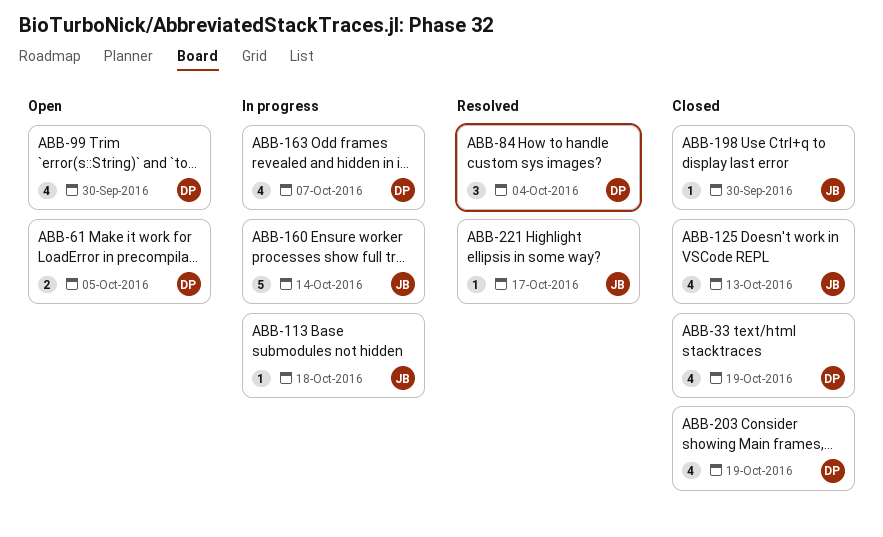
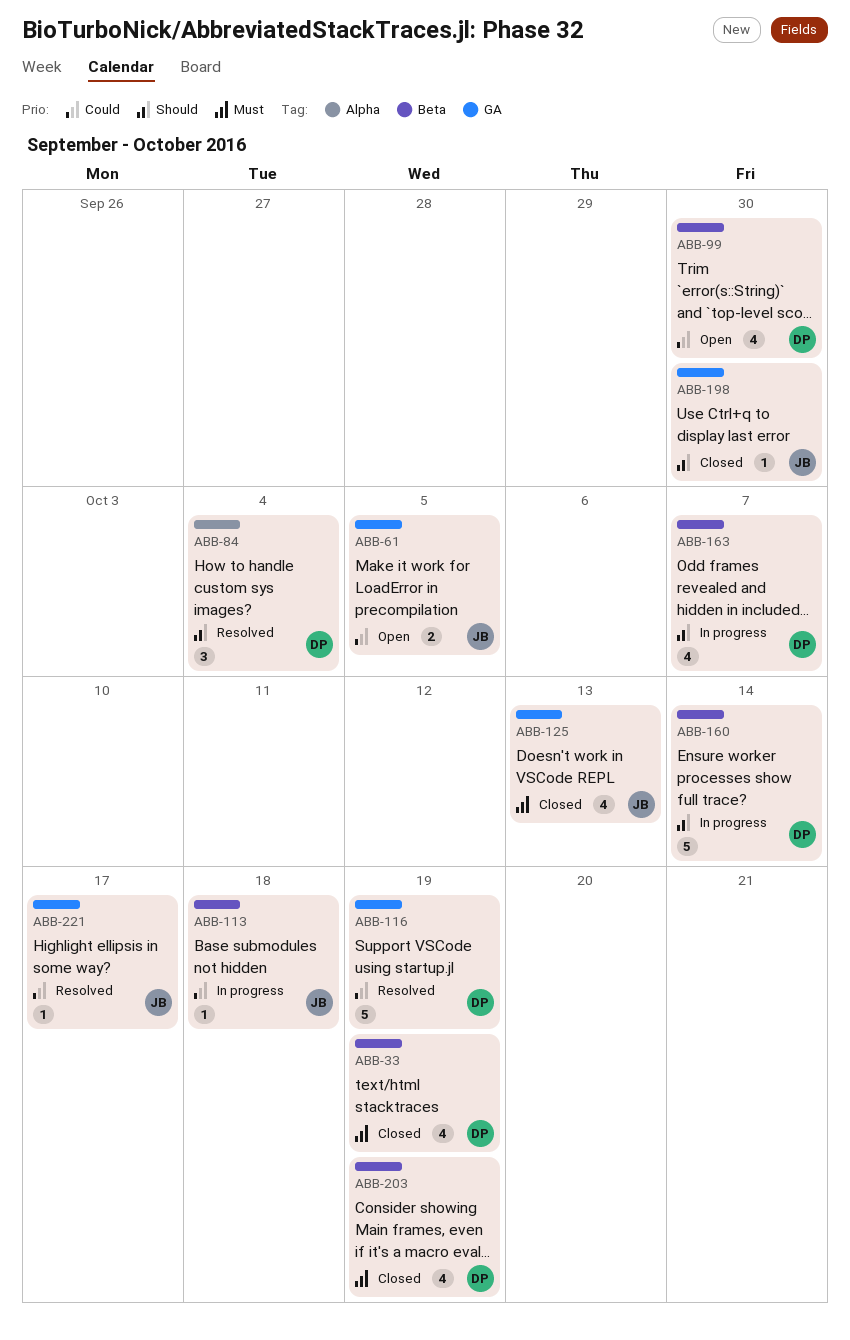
ABB-61, owner: DP -> JB
ABB-116: none -> present
ABB-160, owner: JB -> DP

